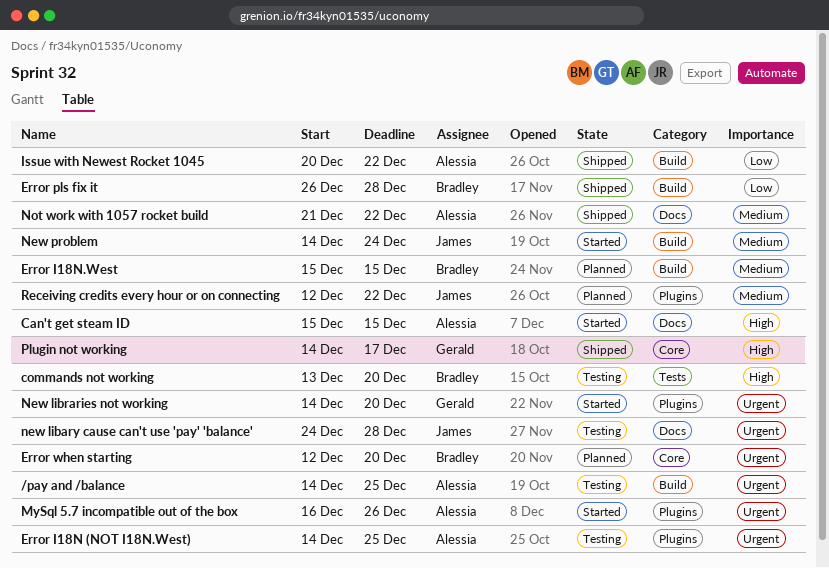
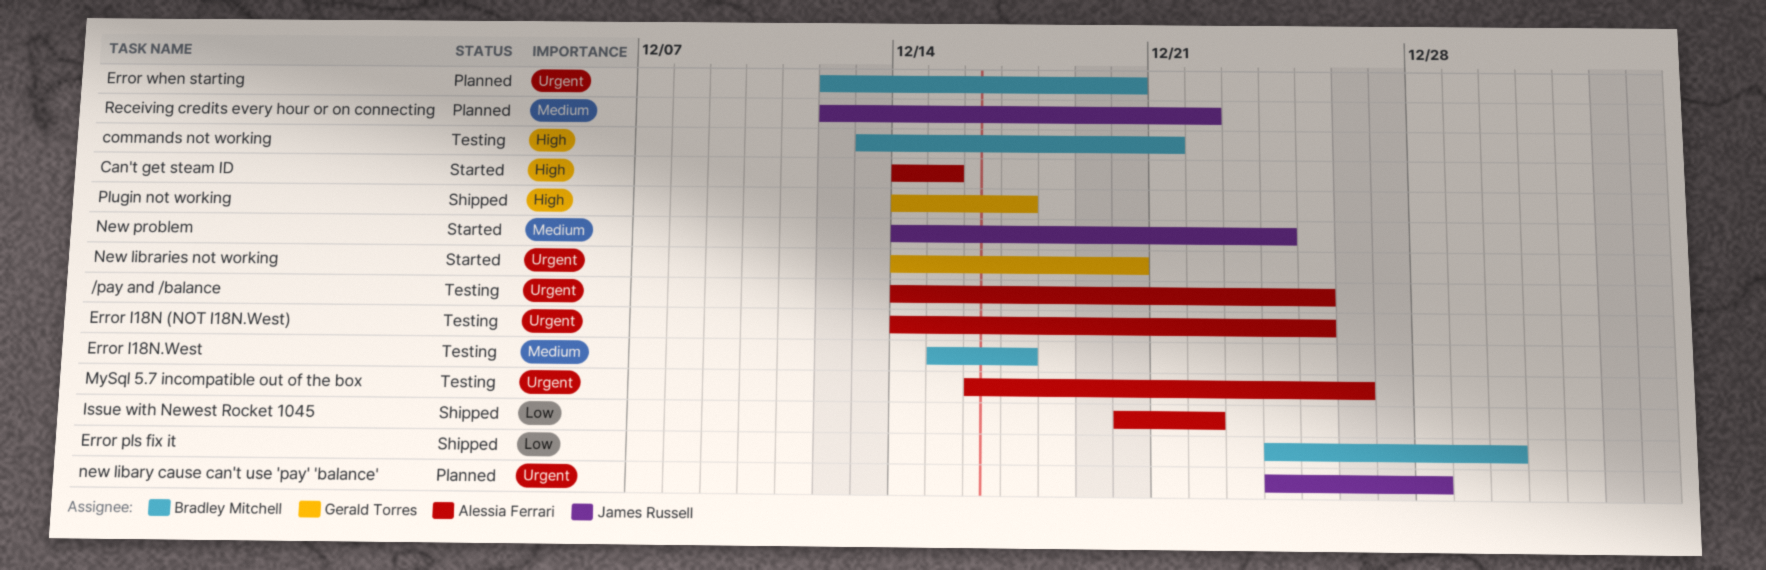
Can't get steam ID, start: Dec 15 -> Dec 14
commands not working, due: Dec 20 -> Dec 21
Error I18N.West, status: Planned -> Testing
Error I18N.West, due: Dec 15 -> Dec 17
Error pls fix it, start: Dec 26 -> Dec 24
Error pls fix it, due: Dec 28 -> Dec 30
MySql 5.7 incompatible out of the box, status: Started -> Testing
new libary cause can't use 'pay' 'balance', status: Testing -> Planned
Not work with 1057 rocket build: present -> none

